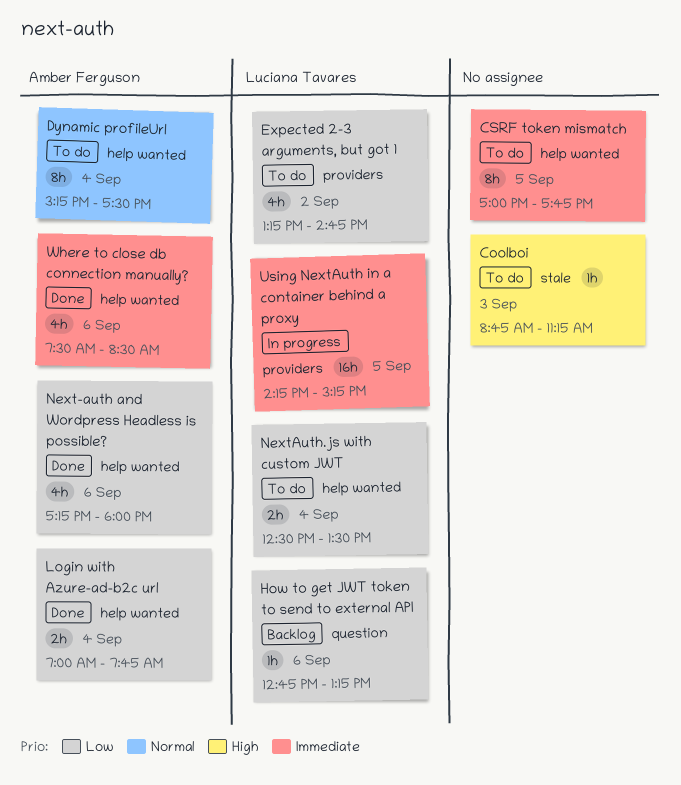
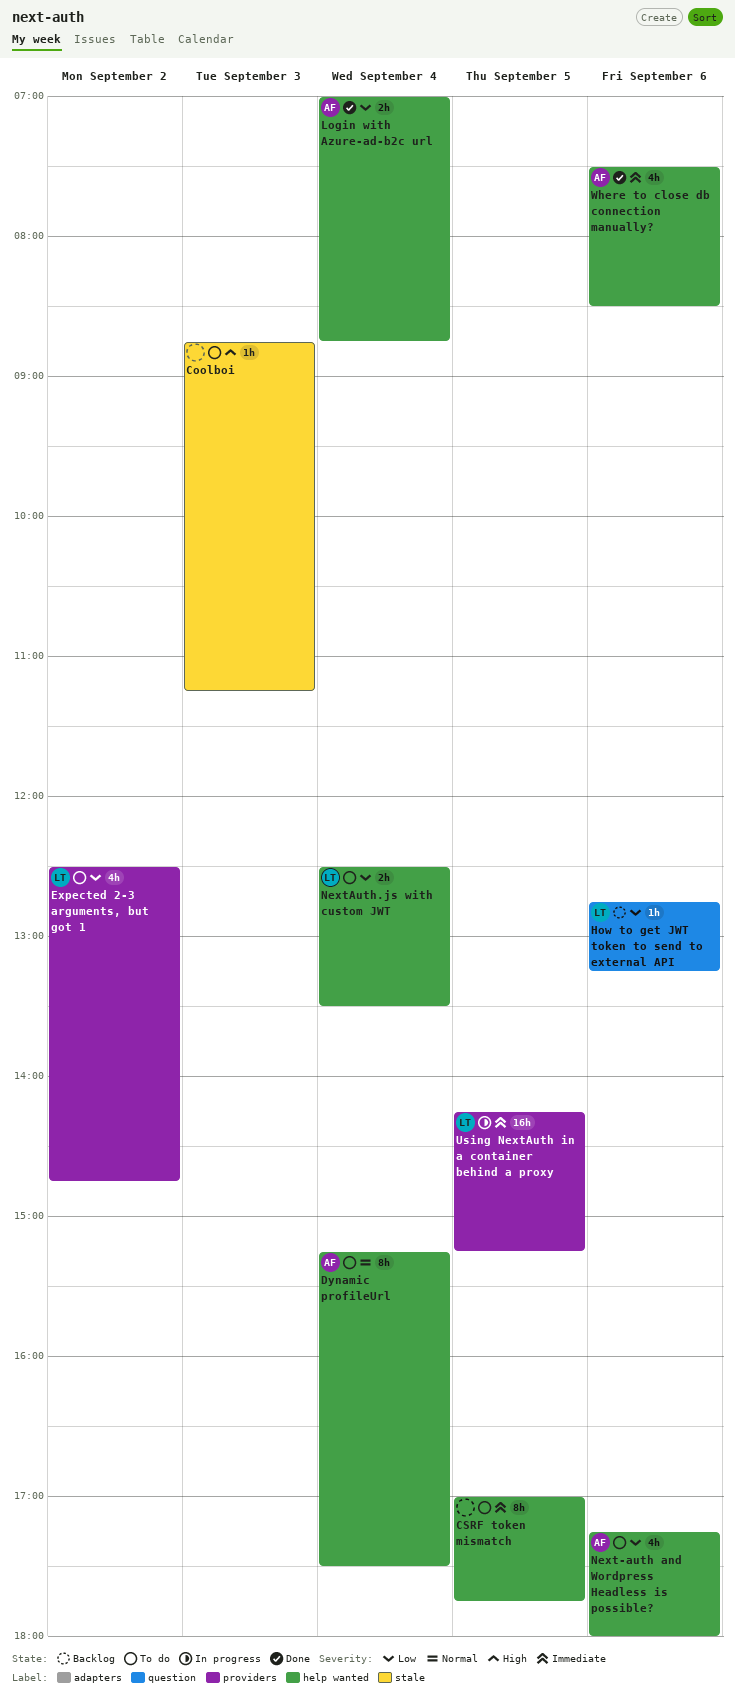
Expected 2-3 arguments, but got 1, begins: 13:15 -> 12:30
Login with Azure-ad-b2c url, ends: 07:45 -> 08:45
Next-auth and Wordpress Headless is possible?, status: Done -> To do

